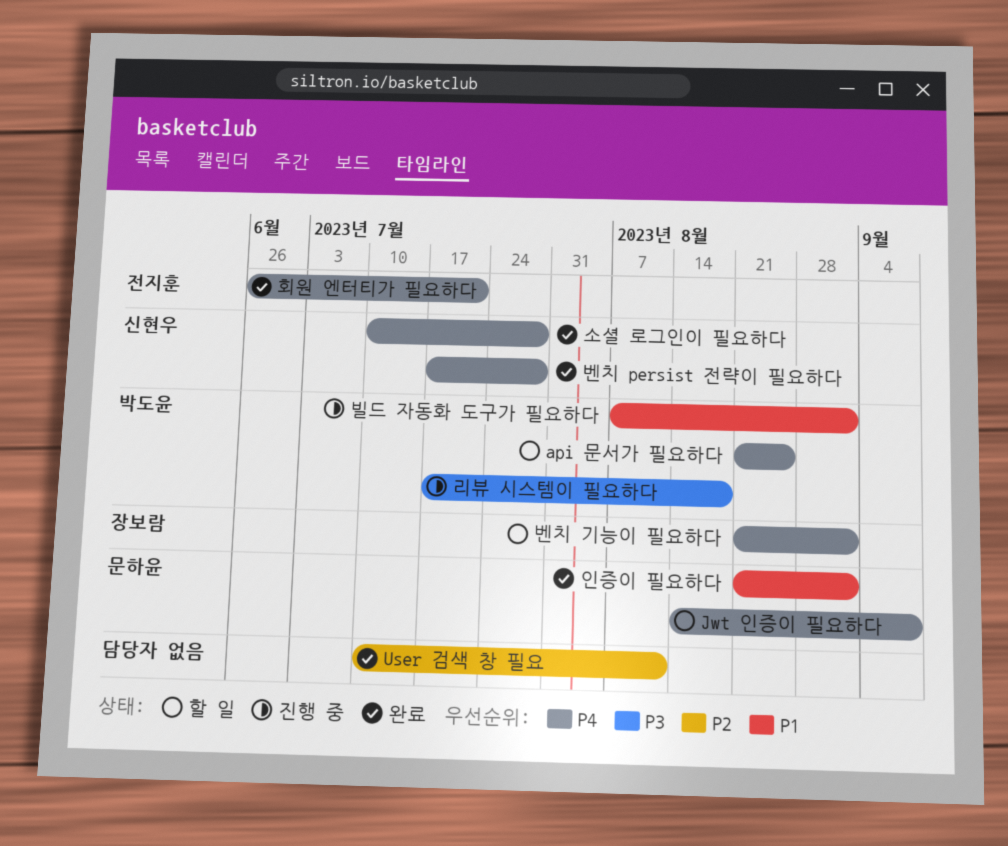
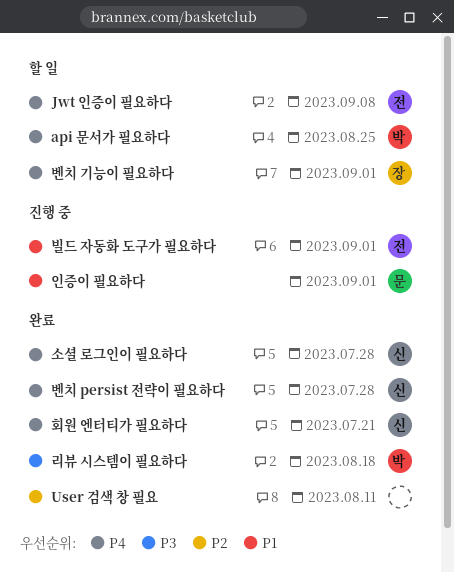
Jwt 인증이 필요하다, owner: 문하윤 -> 전지훈
리뷰 시스템이 필요하다, status: 진행 중 -> 완료
빌드 자동화 도구가 필요하다, owner: 박도윤 -> 전지훈
인증이 필요하다, status: 완료 -> 진행 중
회원 엔터티가 필요하다, owner: 전지훈 -> 신현우

